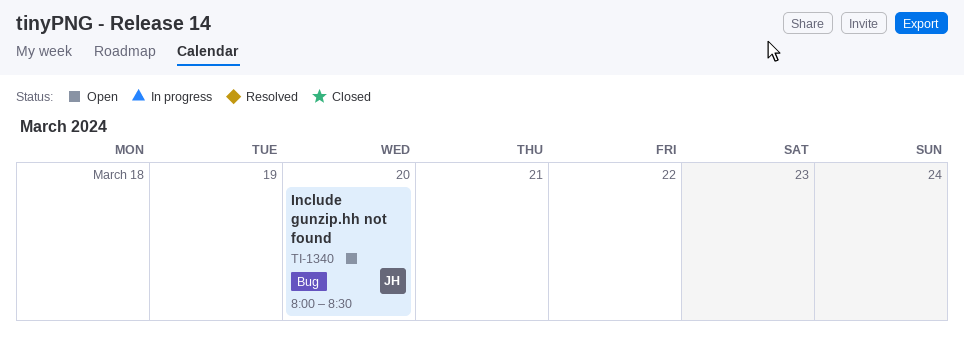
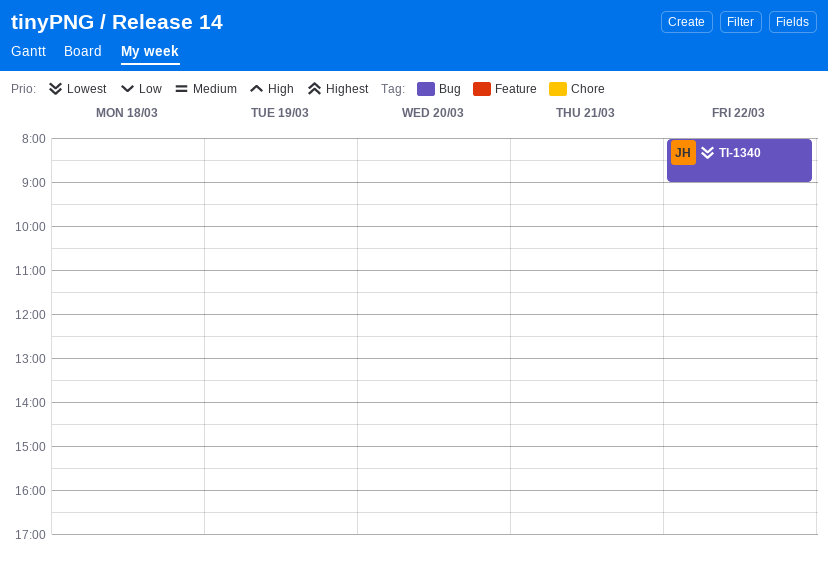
TI-1340, day: Mar 20 -> Mar 22
TI-1340, ends: 08:30 -> 09:00

